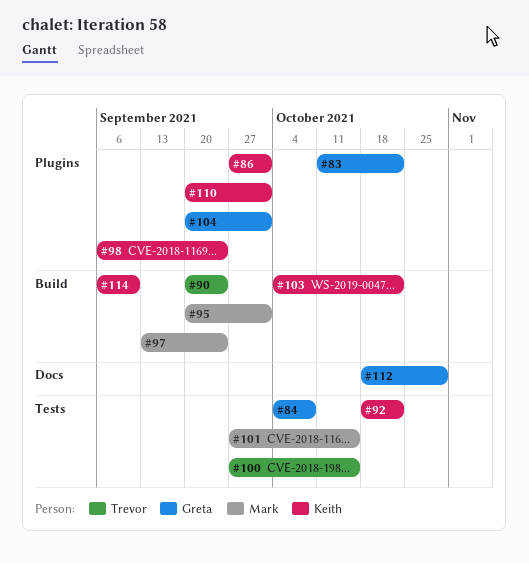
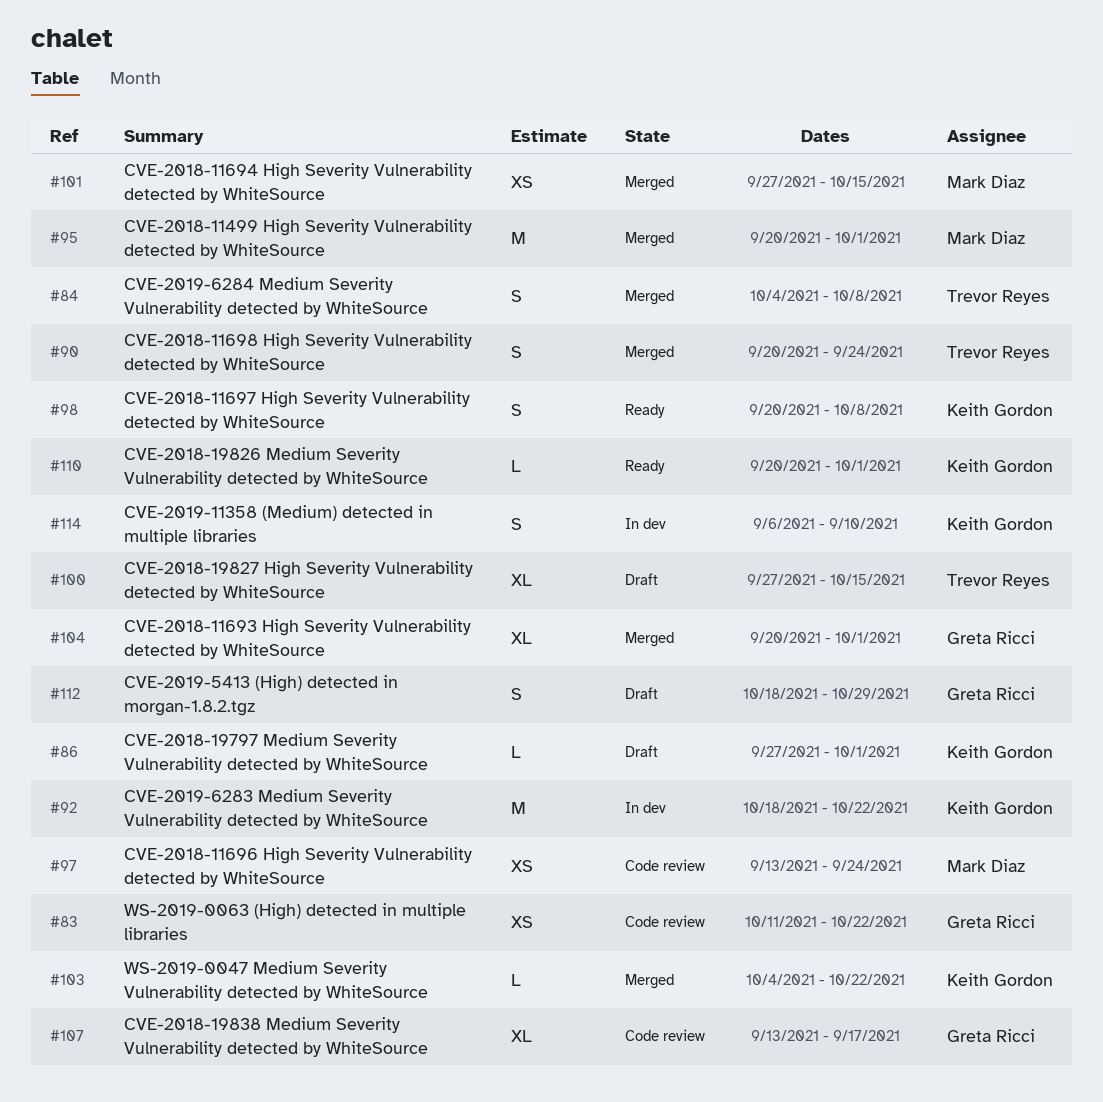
#84, owner: Greta Ricci -> Trevor Reyes
#98, start: Sep 6 -> Sep 20
#98, due: Sep 24 -> Oct 8
#107: none -> present

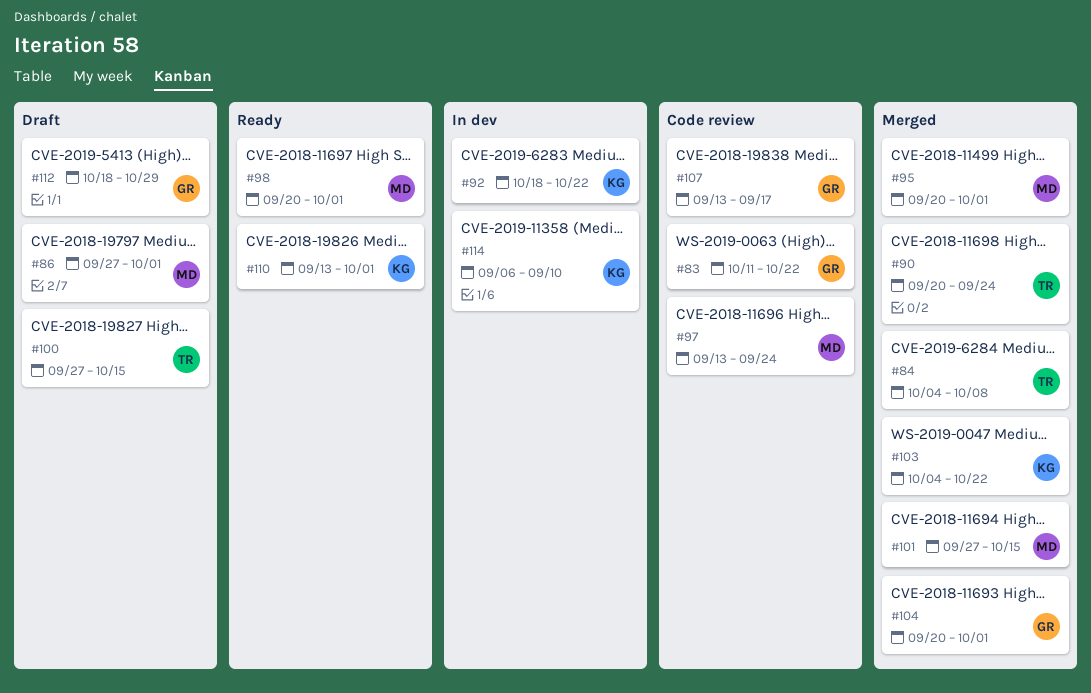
#86, owner: Keith Gordon -> Mark Diaz
#98, owner: Keith Gordon -> Mark Diaz
#98, due: Oct 8 -> Oct 1
#110, start: Sep 20 -> Sep 13

